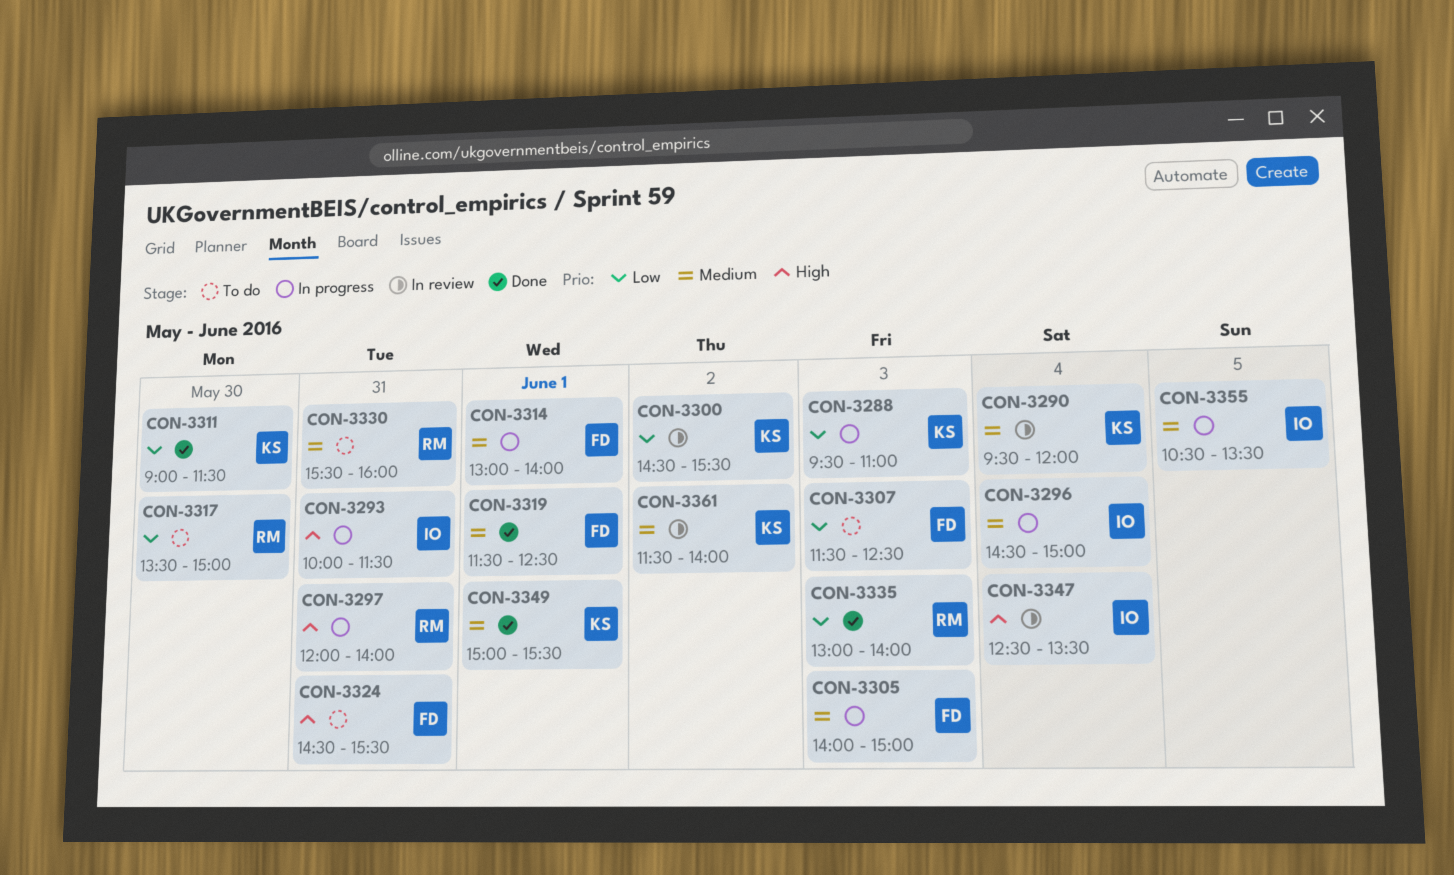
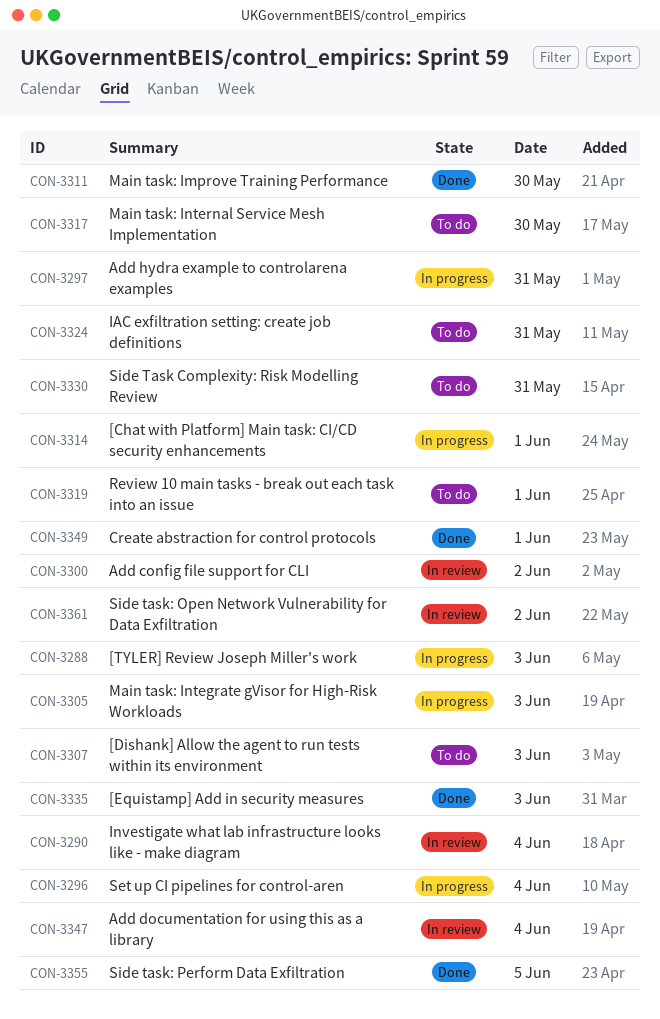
CON-3293: present -> none
CON-3319, status: Done -> To do
CON-3355, status: In progress -> Done

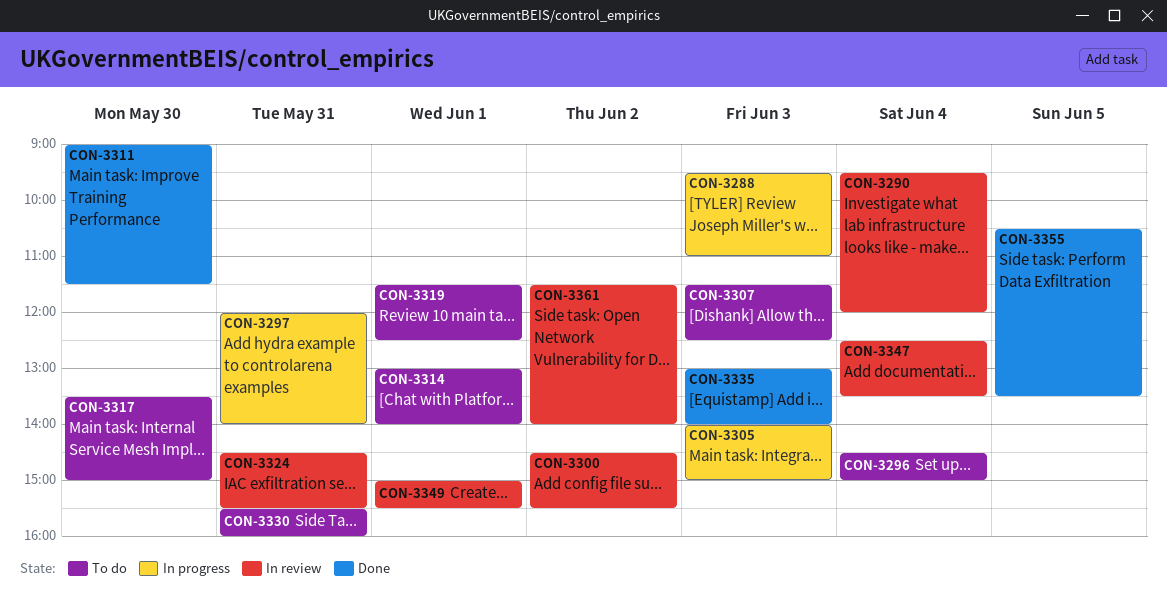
CON-3296, status: In progress -> To do
CON-3314, status: In progress -> To do
CON-3324, status: To do -> In review
CON-3349, status: Done -> In review

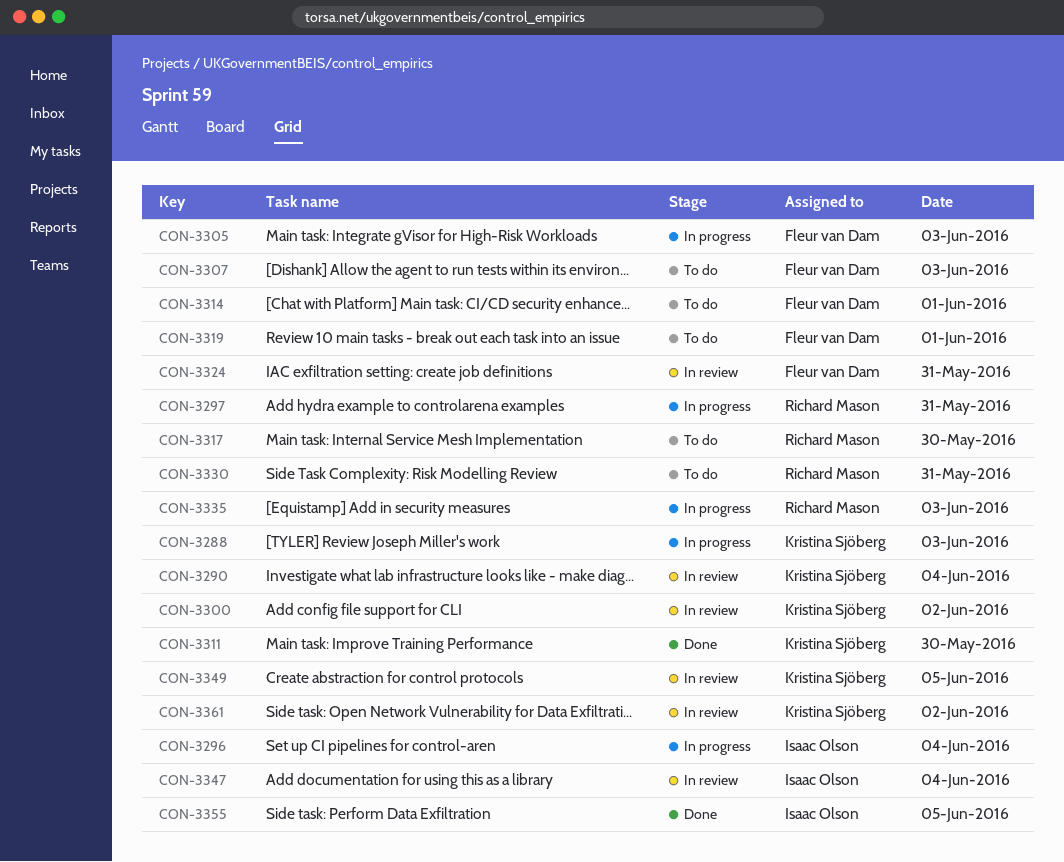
CON-3296, status: To do -> In progress
CON-3335, status: Done -> In progress
CON-3349, day: Jun 1 -> Jun 5

